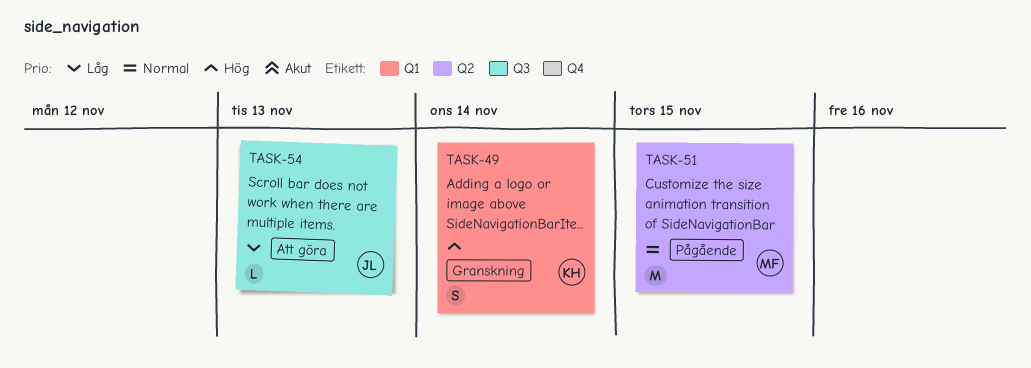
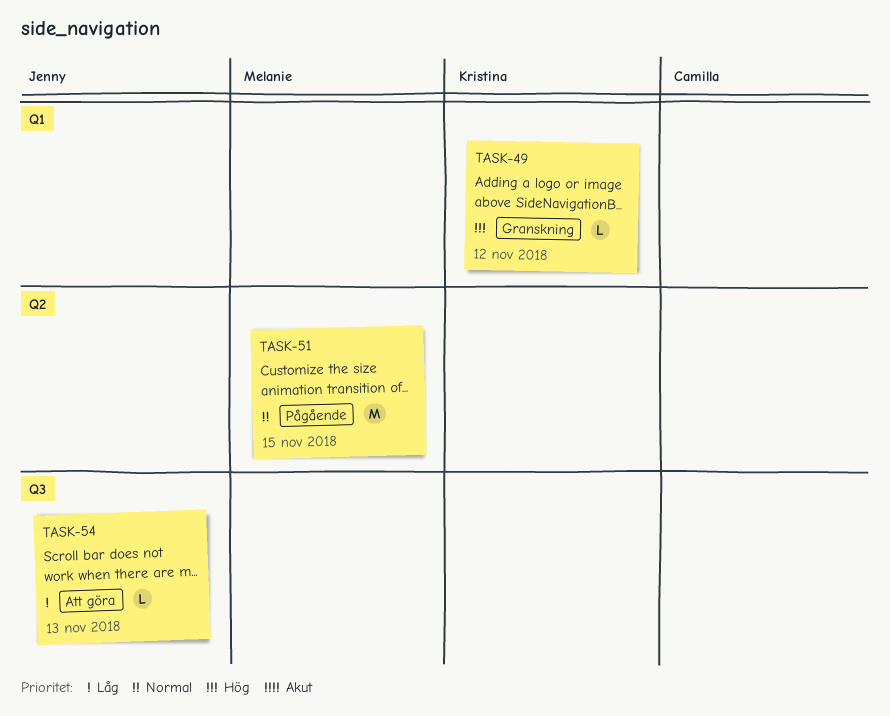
TASK-49, estimate: S -> L
TASK-49, due: Nov 14 -> Nov 12

